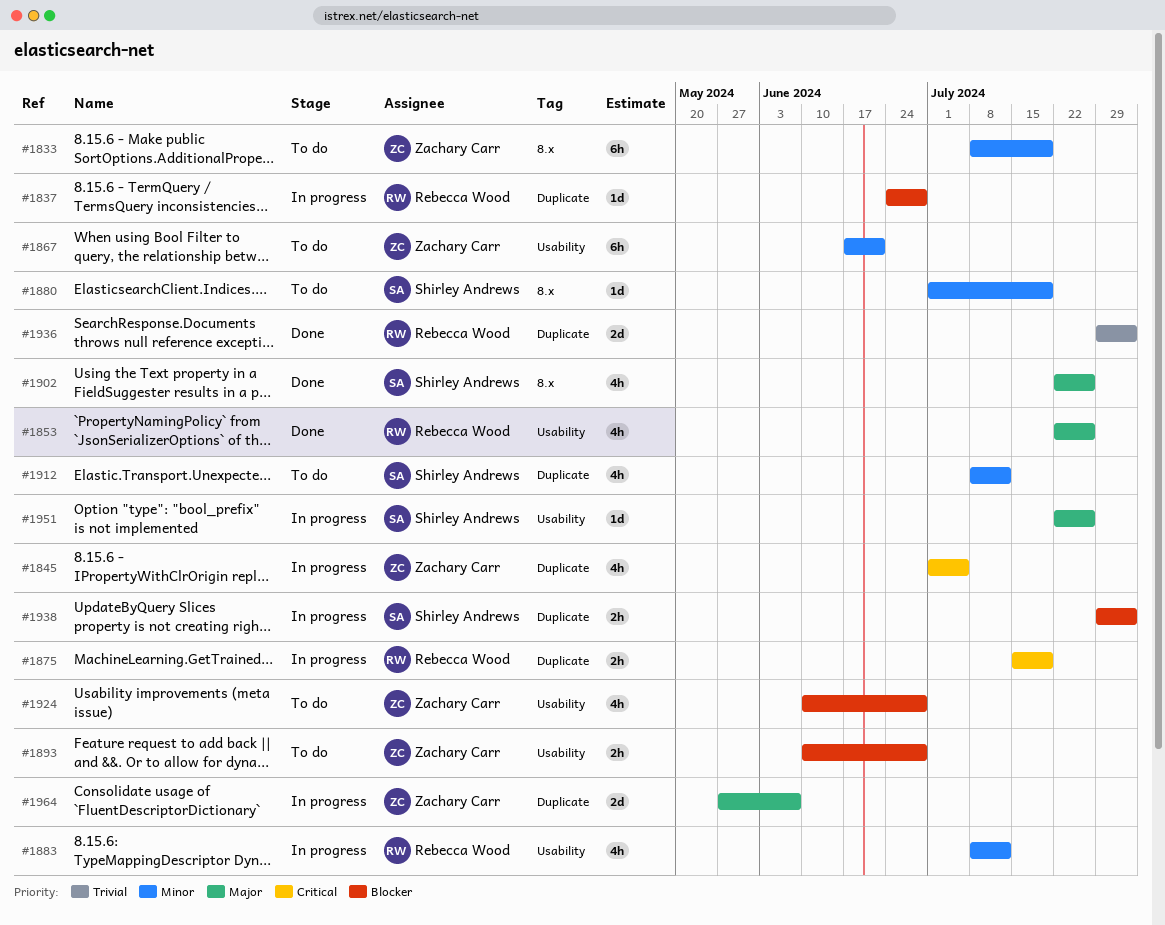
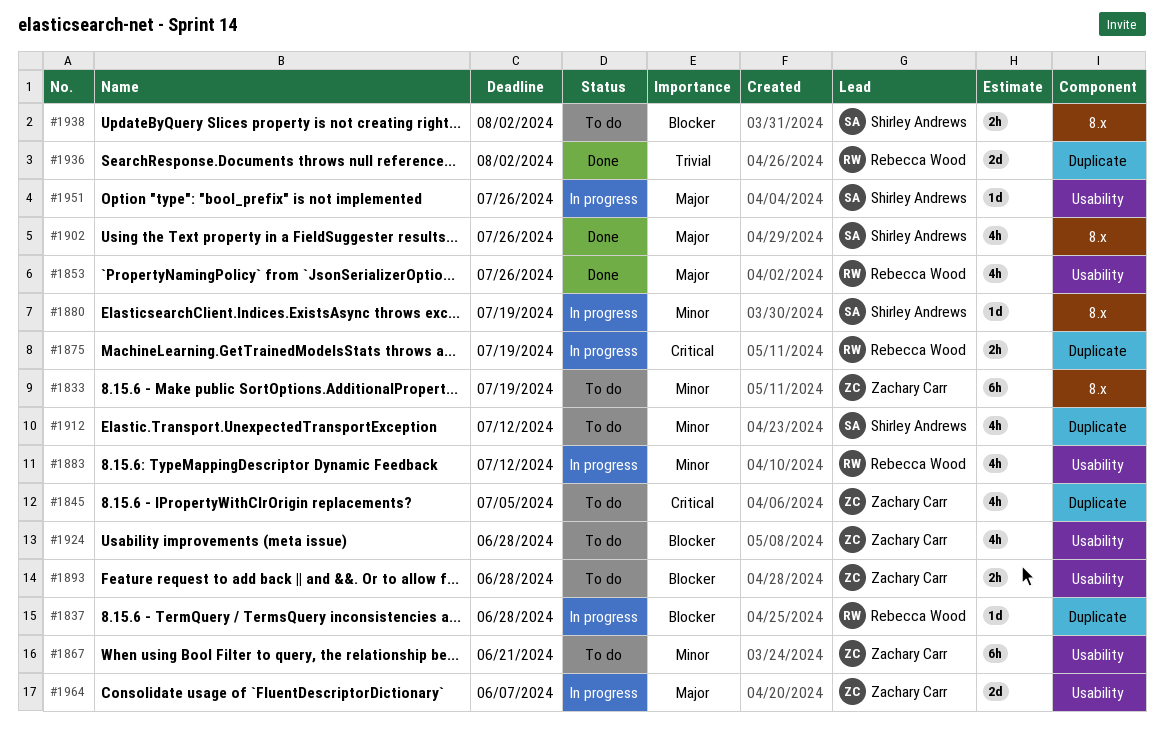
#1845, status: In progress -> To do
#1880, status: To do -> In progress
#1938, status: In progress -> To do
#1938, label: Duplicate -> 8.x
#1964, label: Duplicate -> Usability

